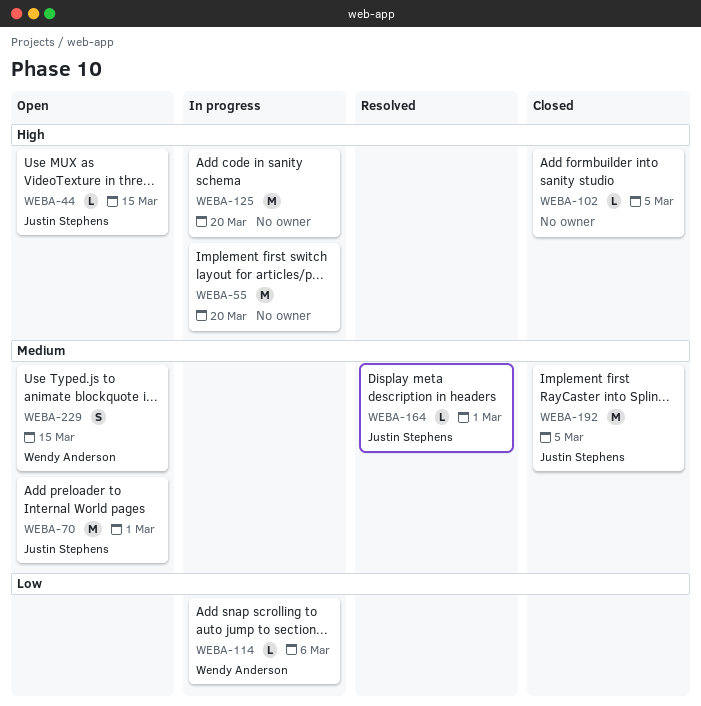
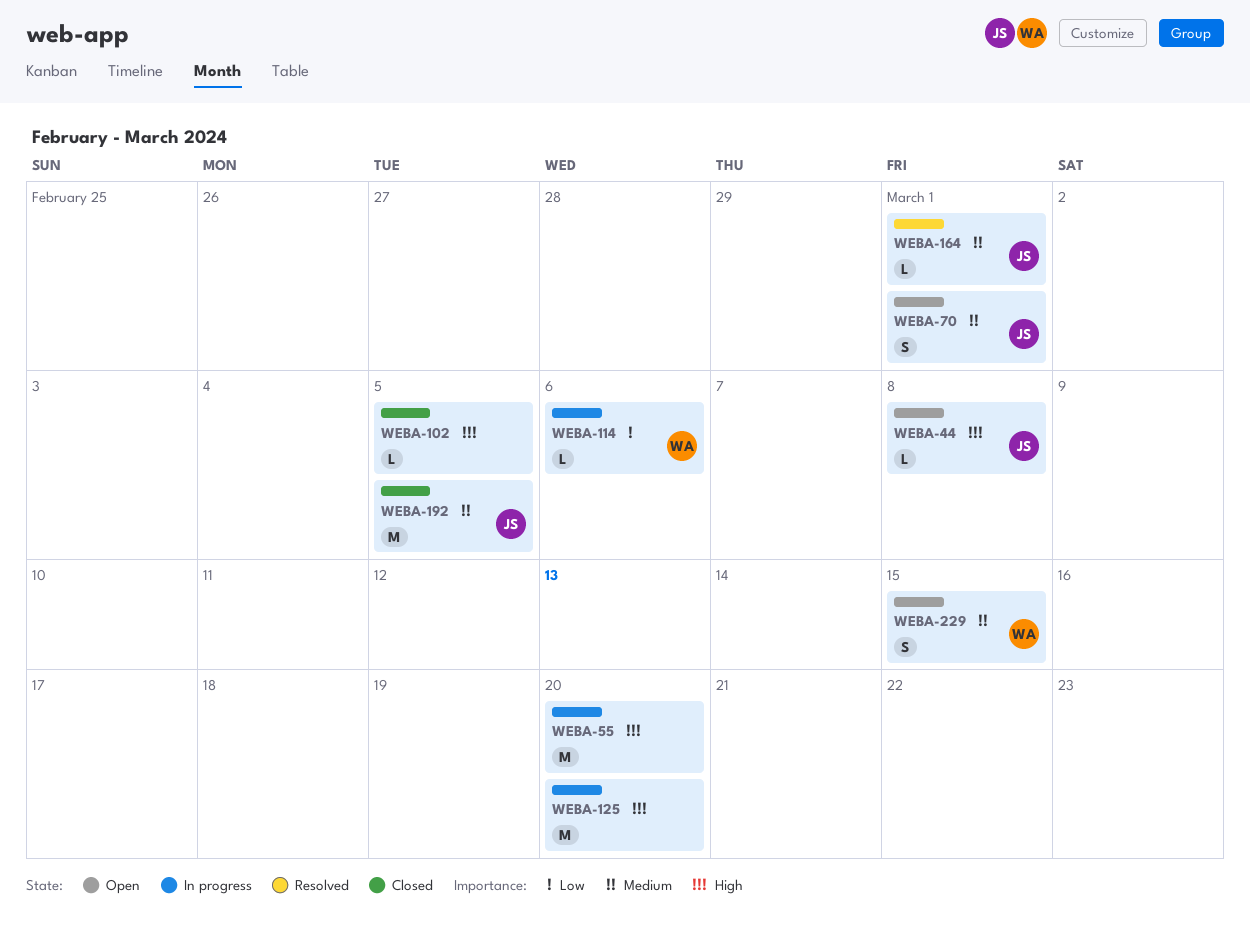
WEBA-44, due: Mar 15 -> Mar 8
WEBA-70, estimate: M -> S

